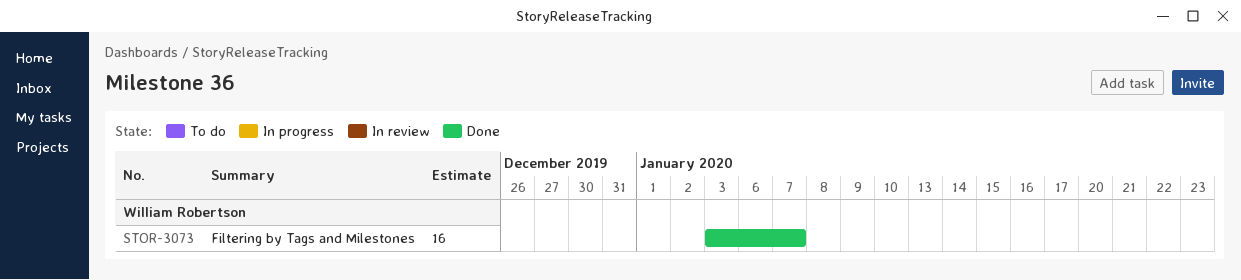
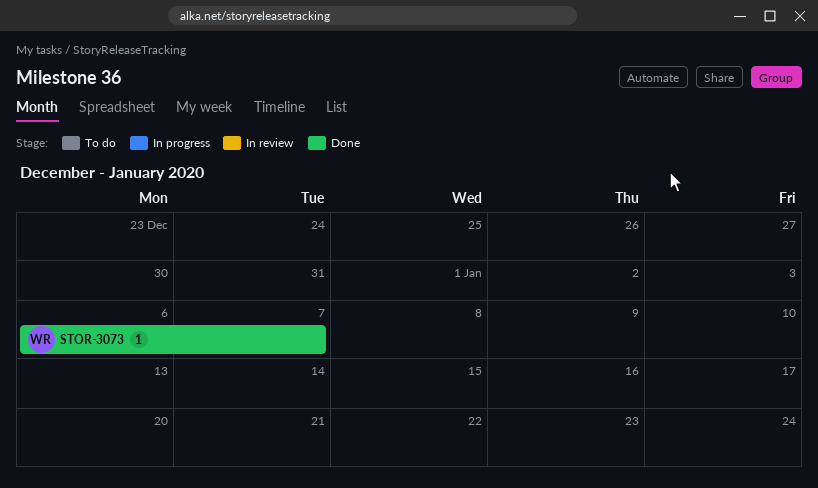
STOR-3073, estimate: 16 -> 1
STOR-3073, start: Jan 3 -> Jan 6

